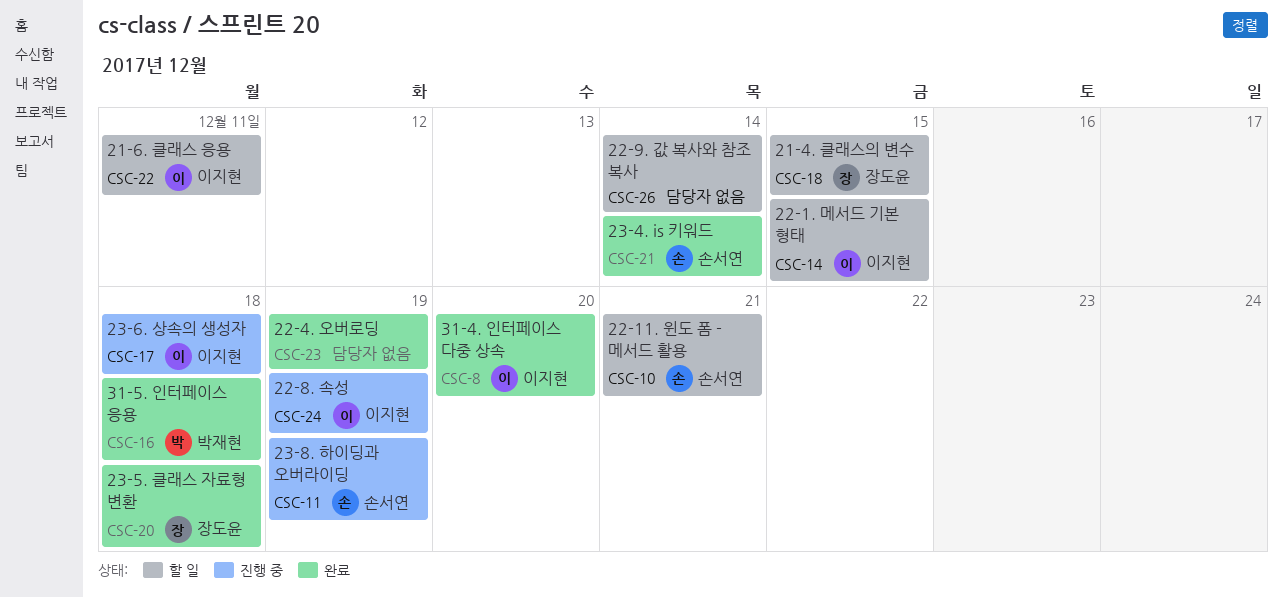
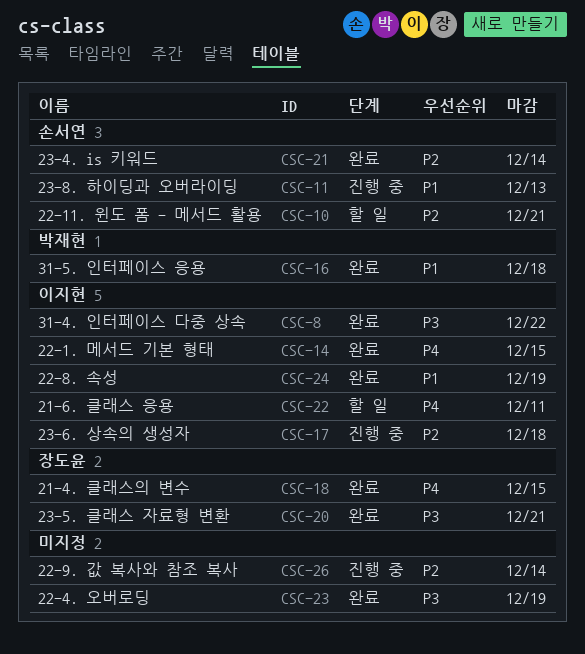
CSC-8, due: Dec 20 -> Dec 22
CSC-11, due: Dec 19 -> Dec 13
CSC-14, status: 할 일 -> 완료
CSC-18, status: 할 일 -> 완료
CSC-20, due: Dec 18 -> Dec 21
CSC-24, status: 진행 중 -> 완료
CSC-26, status: 할 일 -> 진행 중

